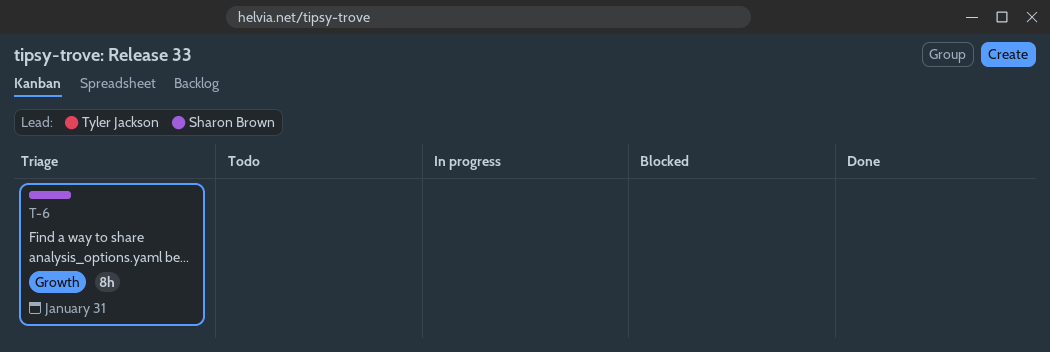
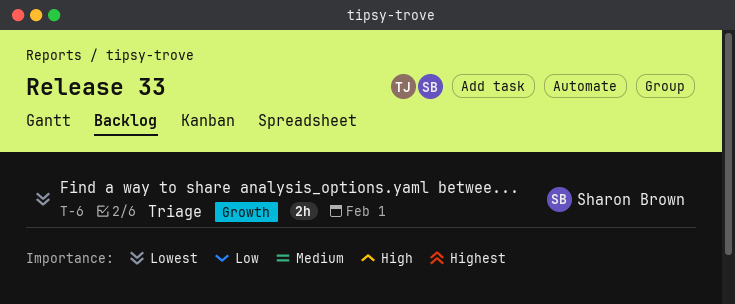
T-6, estimate: 8h -> 2h
T-6, due: Jan 31 -> Feb 1

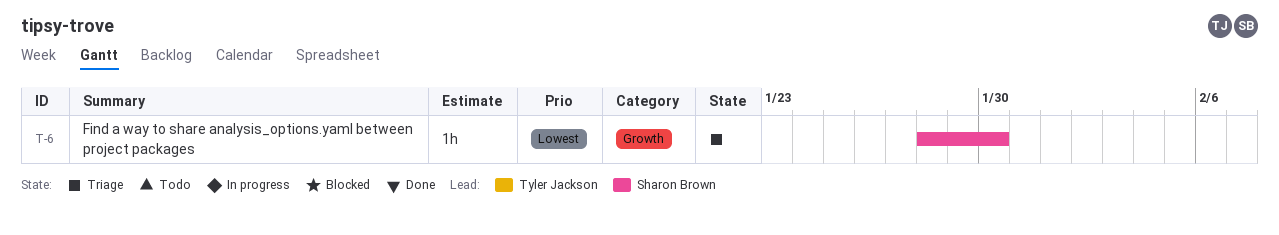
T-6, estimate: 2h -> 1h
T-6, due: Feb 1 -> Jan 30

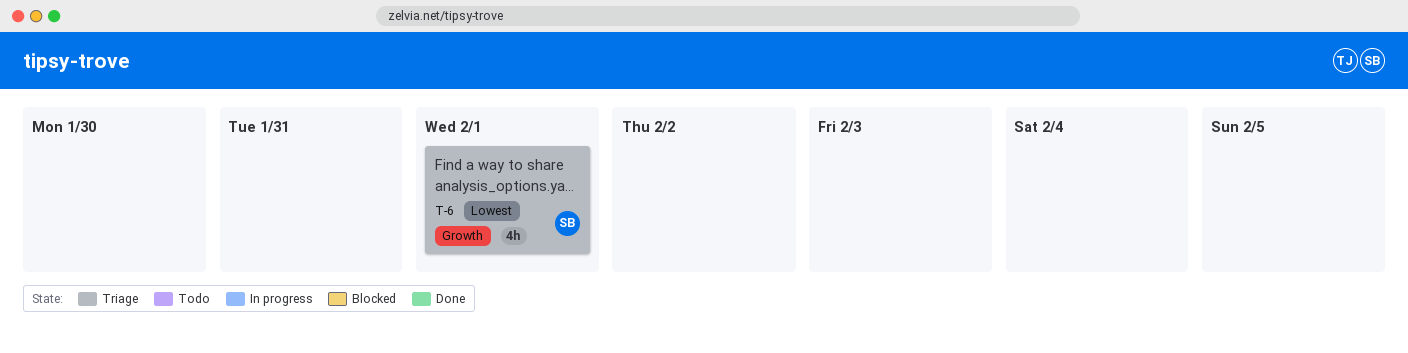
T-6, estimate: 1h -> 4h
T-6, due: Jan 30 -> Feb 1

